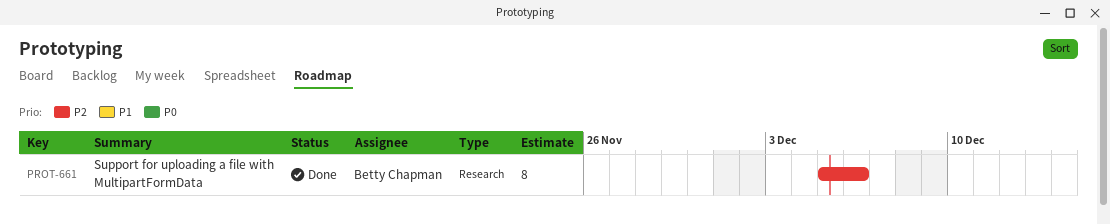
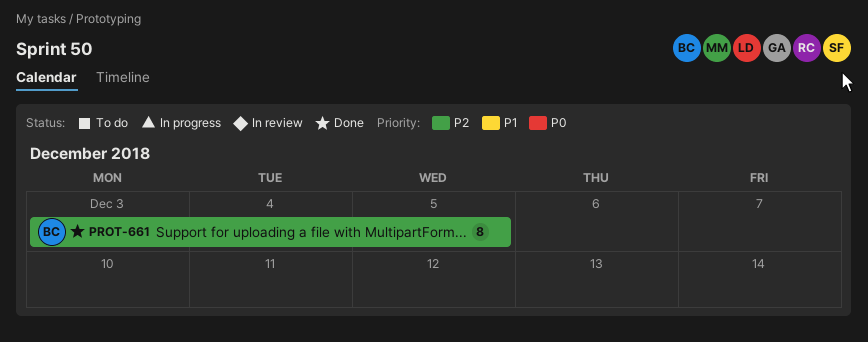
PROT-661, start: Dec 5 -> Dec 3
PROT-661, due: Dec 6 -> Dec 5

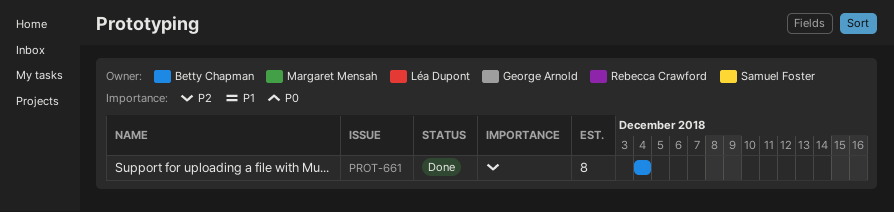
PROT-661, start: Dec 3 -> Dec 4
PROT-661, due: Dec 5 -> Dec 4

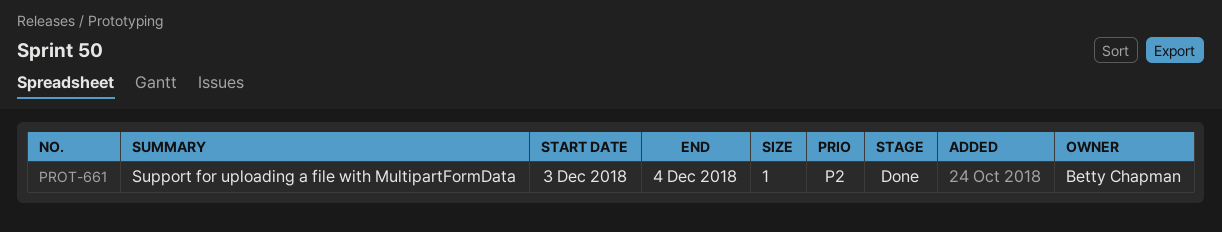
PROT-661, estimate: 8 -> 1
PROT-661, start: Dec 4 -> Dec 3

